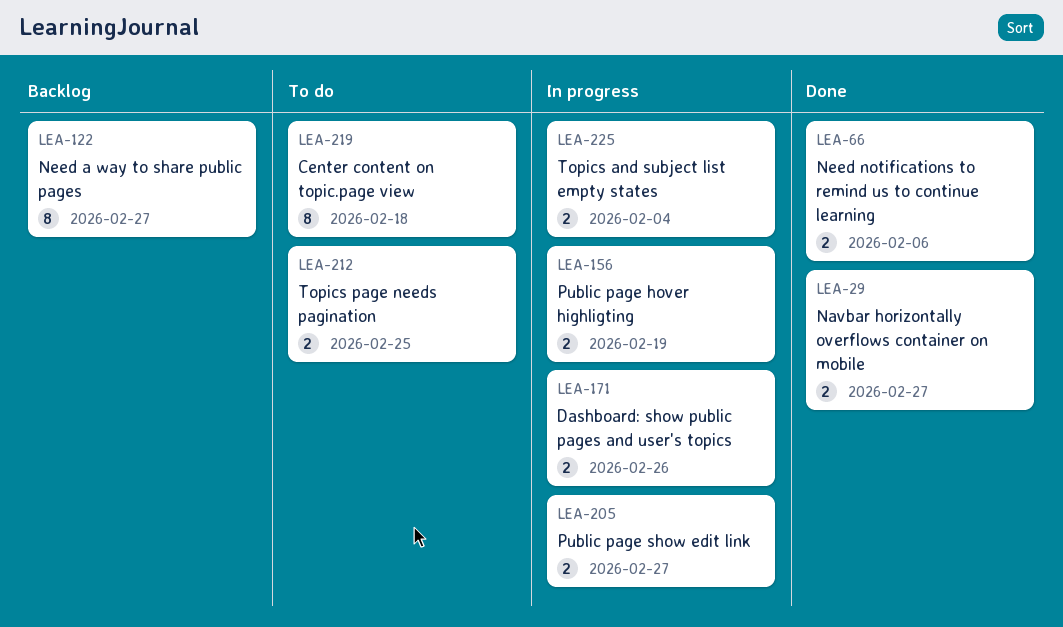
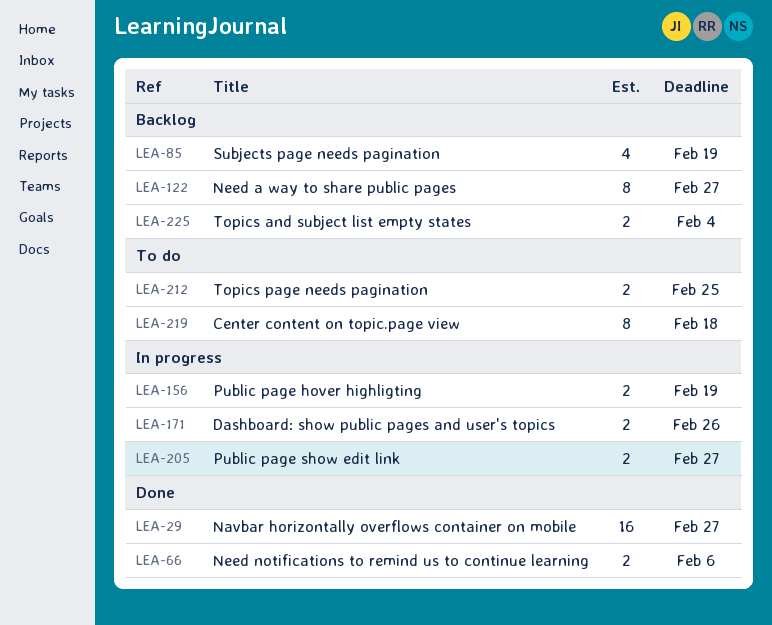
LEA-29, estimate: 2 -> 16
LEA-85: none -> present
LEA-225, status: In progress -> Backlog

